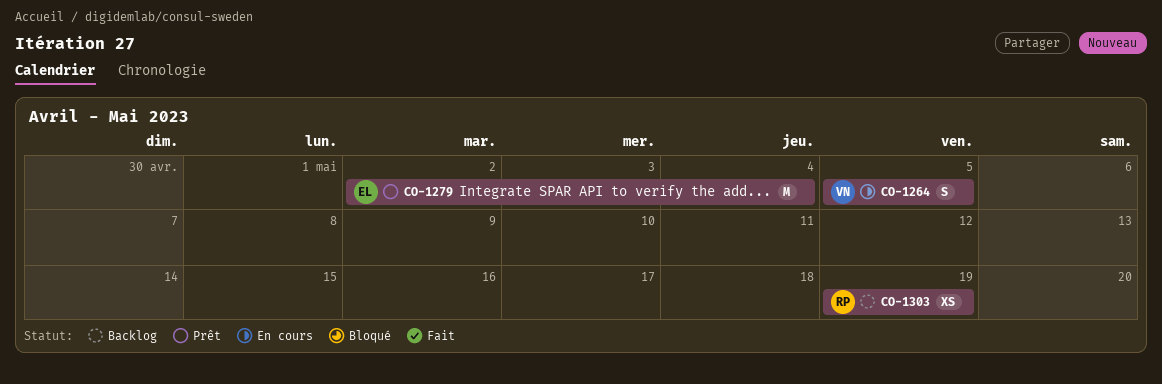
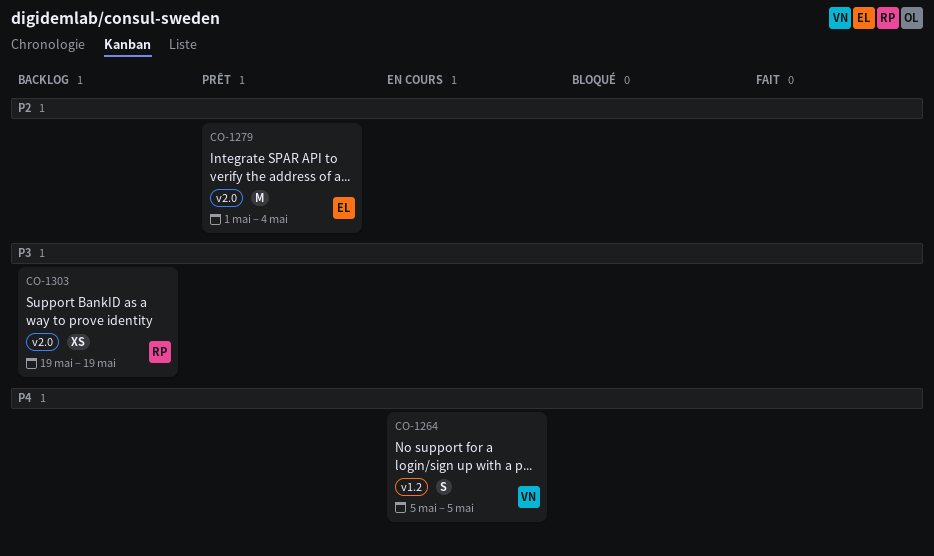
CO-1279, start: May 2 -> May 1

